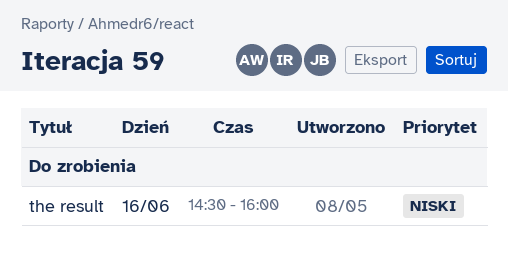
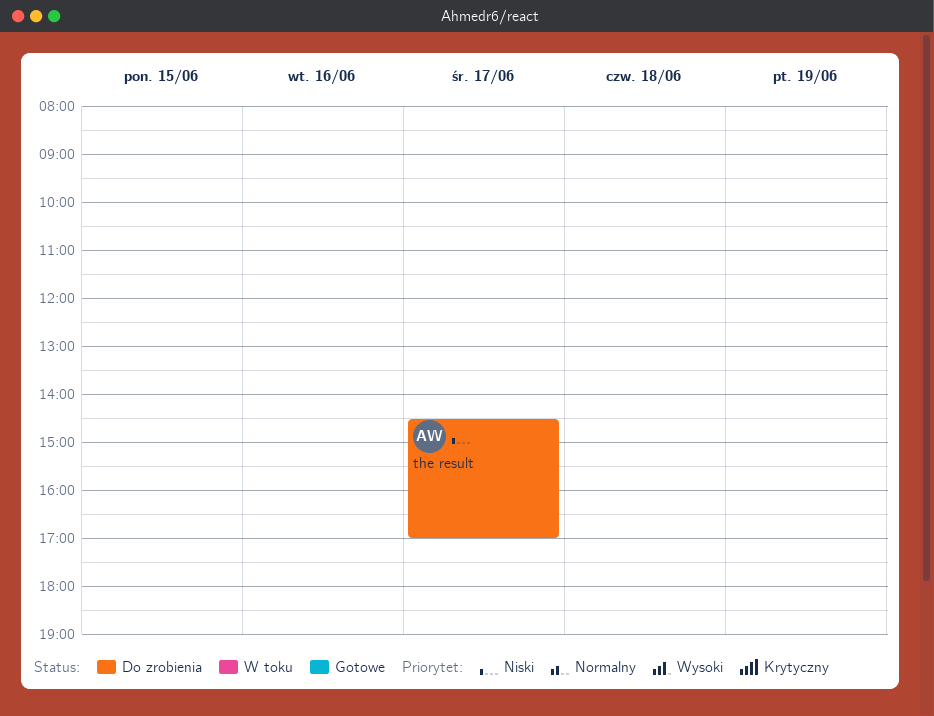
the result, day: Jun 16 -> Jun 17
the result, ends: 16:00 -> 17:00

